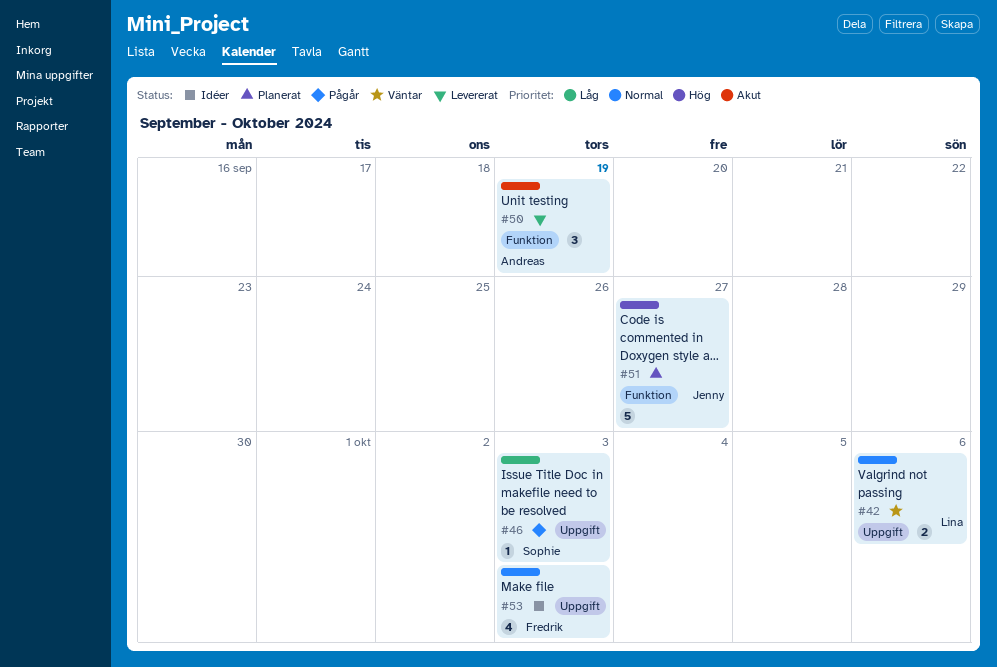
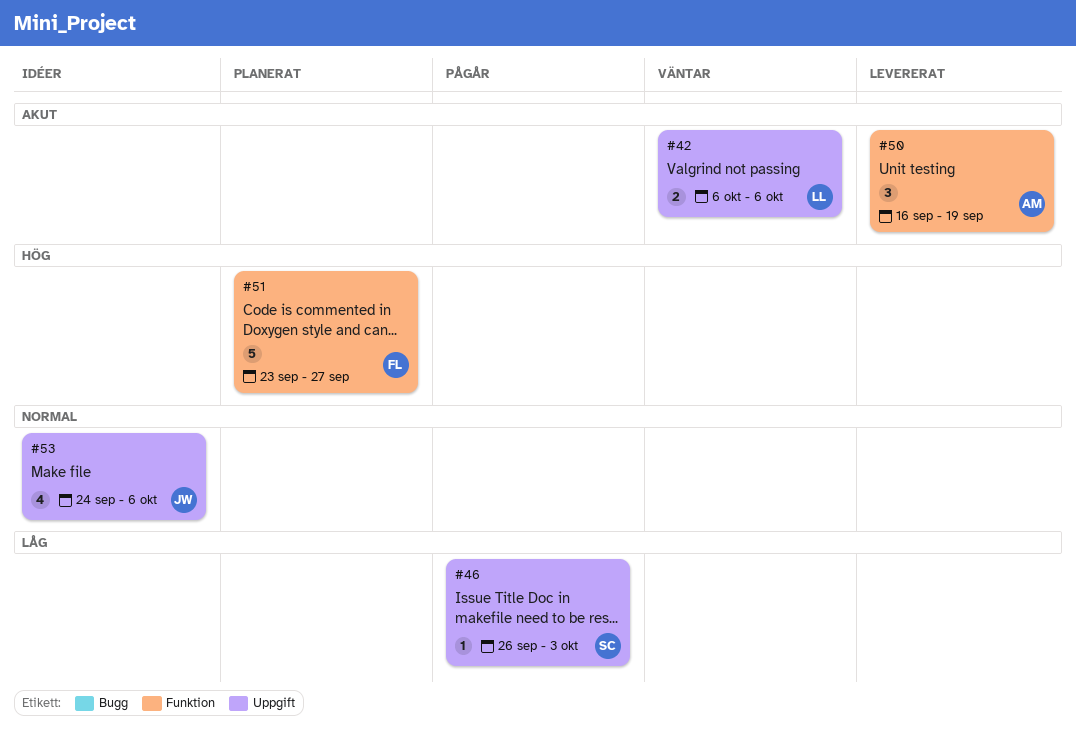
#42, priority: Normal -> Akut
#51, owner: Jenny -> Fredrik
#53, owner: Fredrik -> Jenny
#53, due: Oct 3 -> Oct 6

